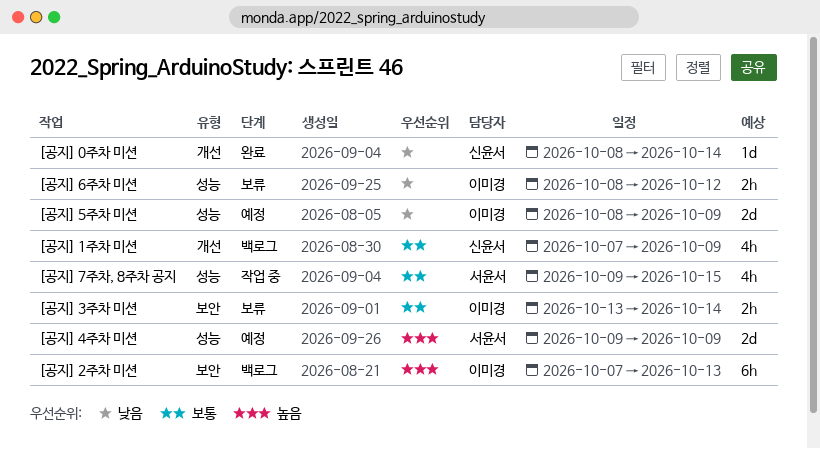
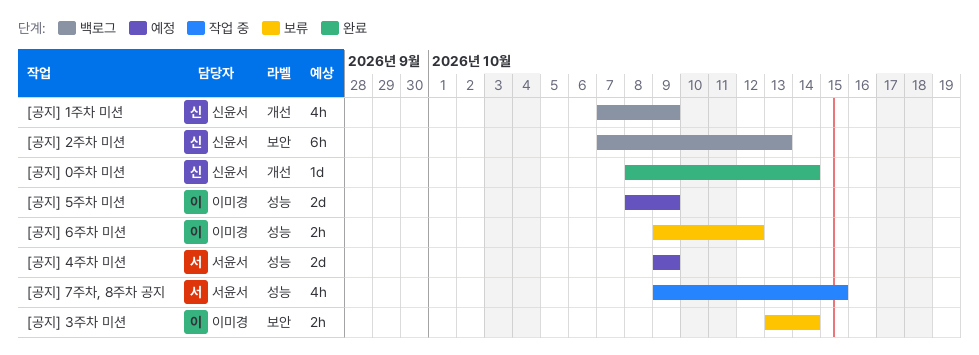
[공지] 2주차 미션, owner: 이미경 -> 신윤서
[공지] 6주차 미션, start: Oct 8 -> Oct 9

